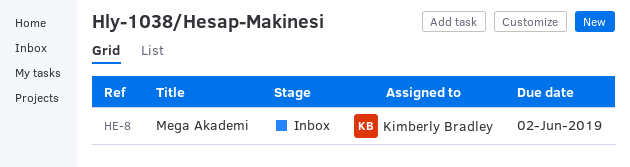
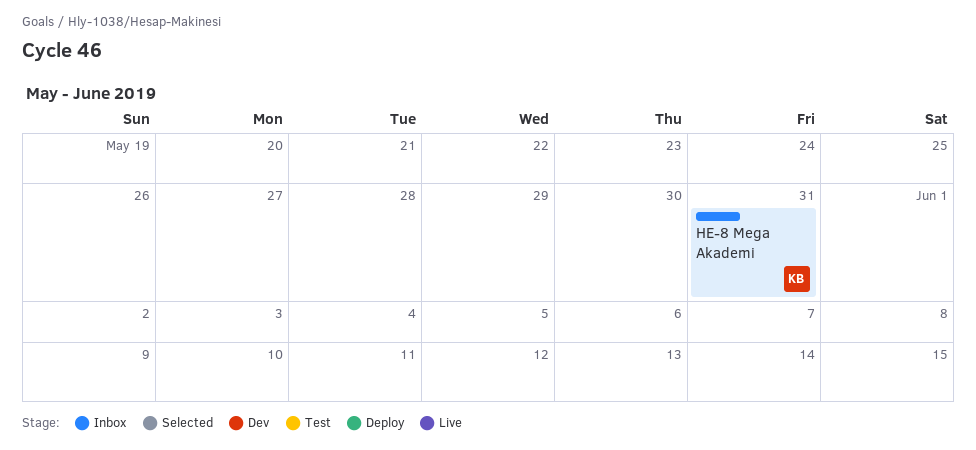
HE-8, due: Jun 2 -> May 31

